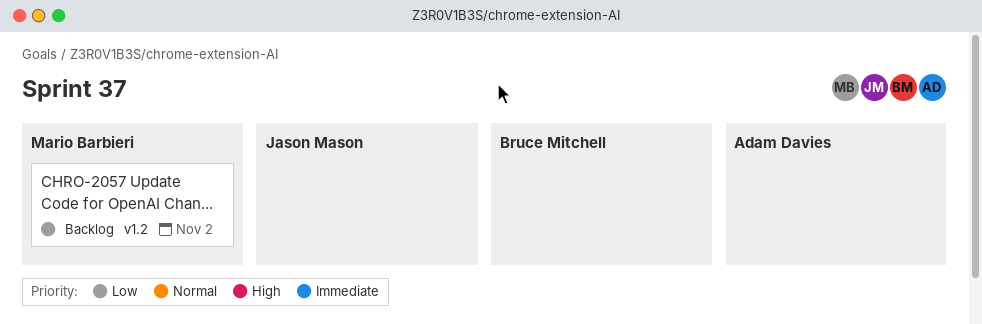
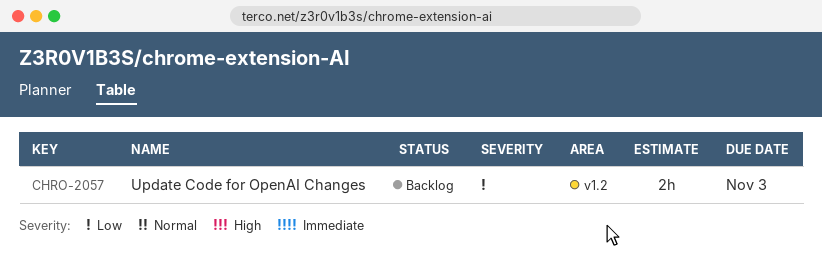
CHRO-2057, due: Nov 2 -> Nov 3

